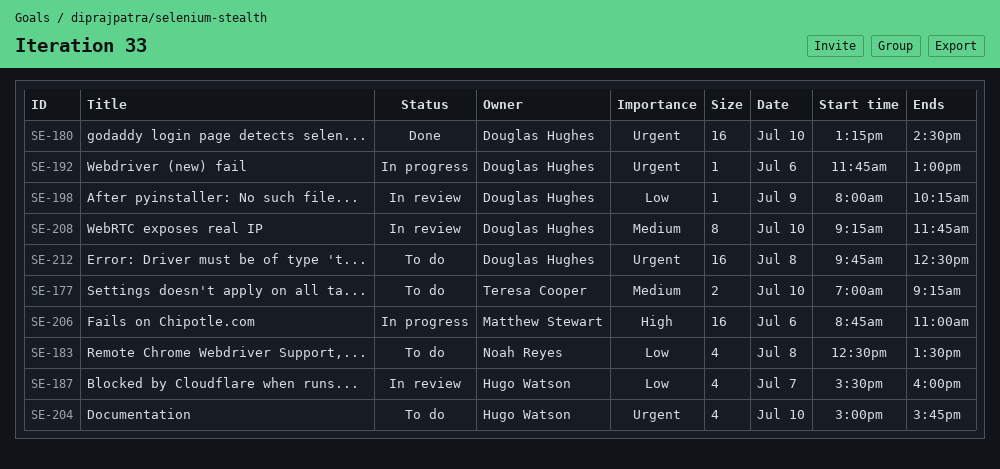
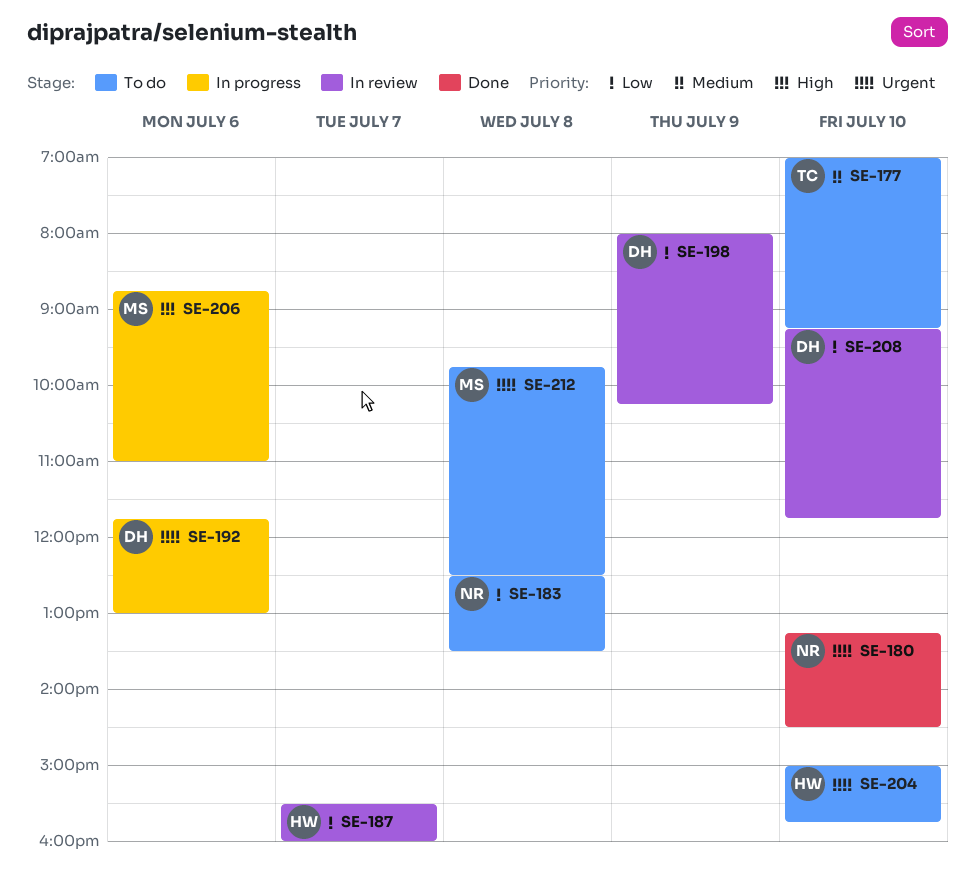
SE-180, owner: Douglas Hughes -> Noah Reyes
SE-208, priority: Medium -> Low
SE-212, owner: Douglas Hughes -> Matthew Stewart

